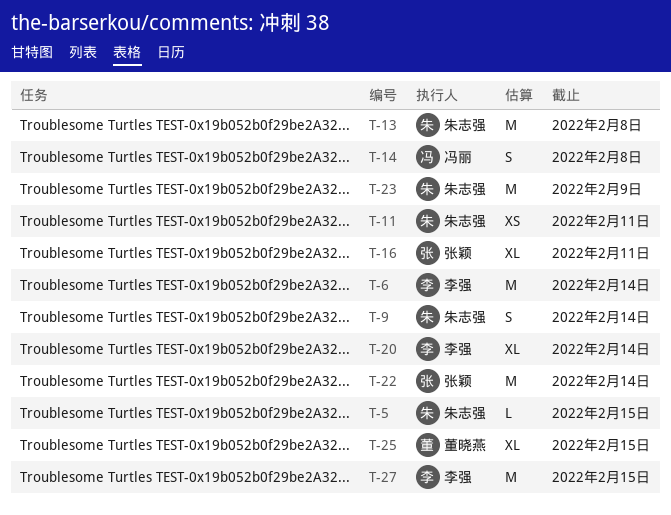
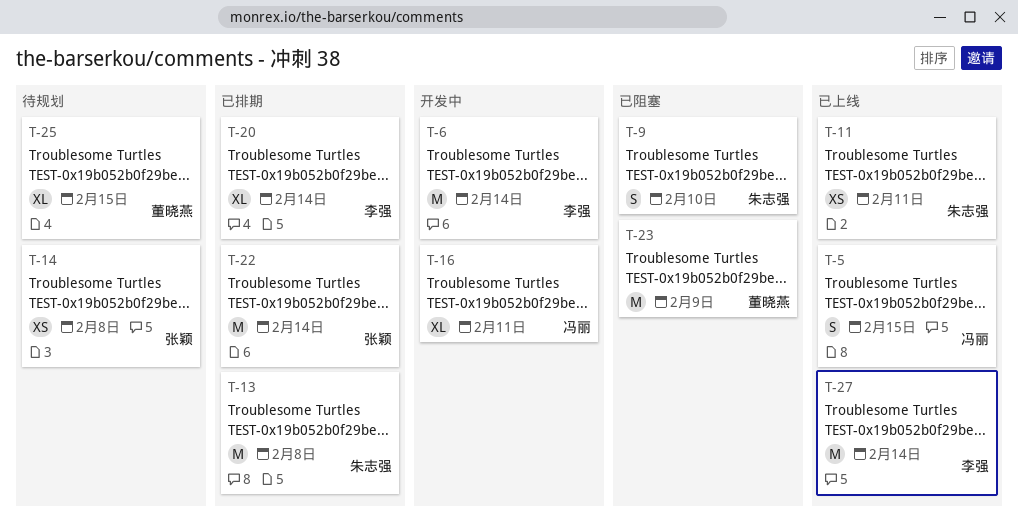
T-5, owner: 朱志强 -> 冯丽
T-5, estimate: L -> S
T-9, due: Feb 14 -> Feb 10
T-14, owner: 冯丽 -> 张颖
T-14, estimate: S -> XS
T-16, owner: 张颖 -> 冯丽
T-23, owner: 朱志强 -> 董晓燕
T-27, due: Feb 15 -> Feb 14

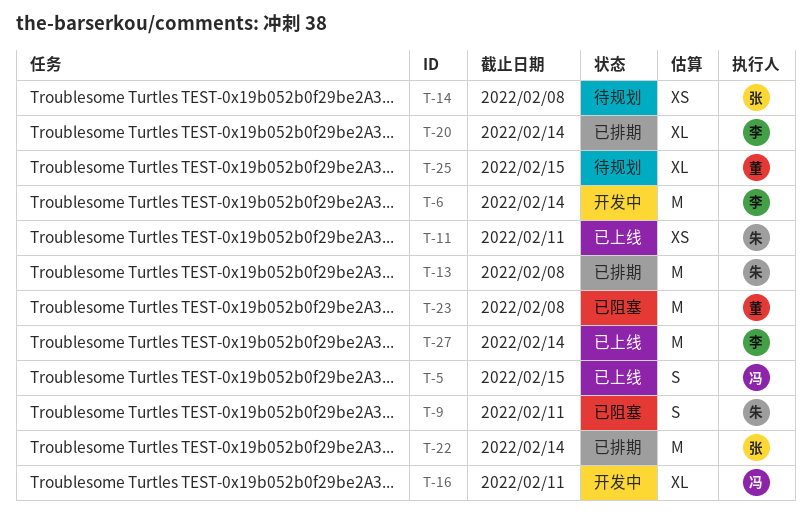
T-9, due: Feb 10 -> Feb 11
T-23, due: Feb 9 -> Feb 8

